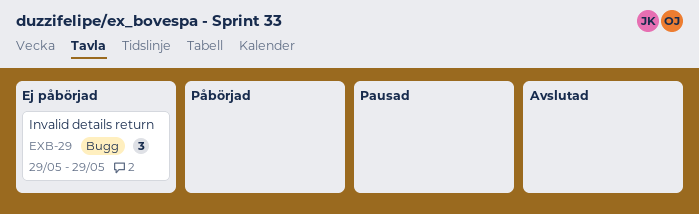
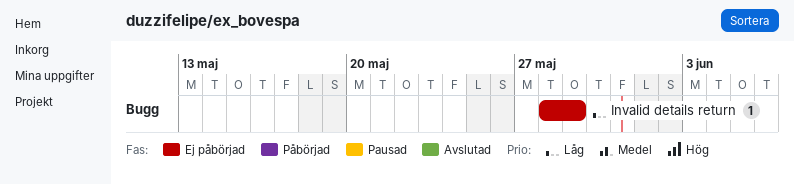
Invalid details return, estimate: 3 -> 1
Invalid details return, start: May 29 -> May 28

